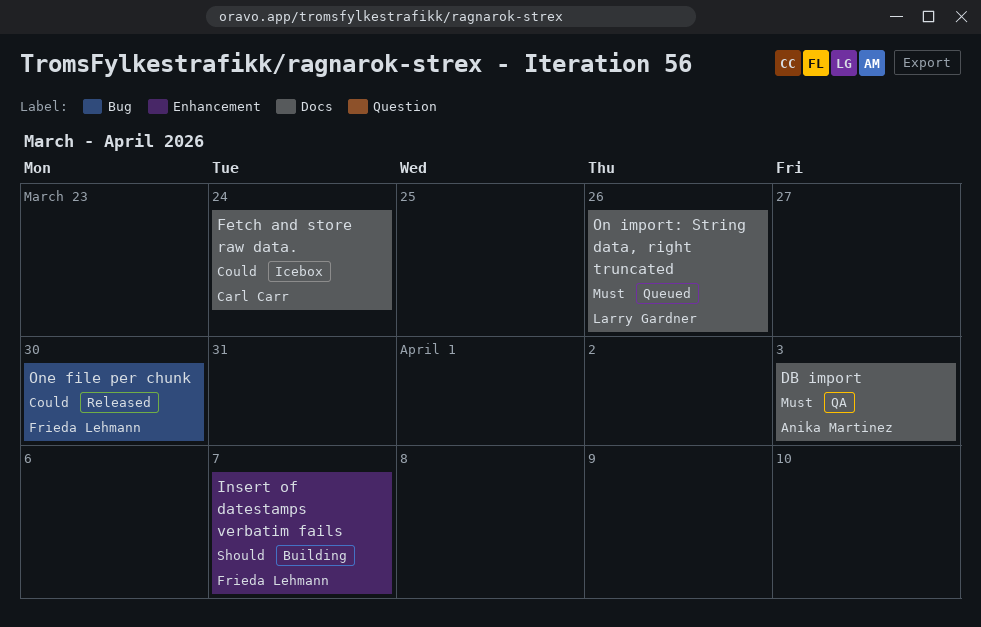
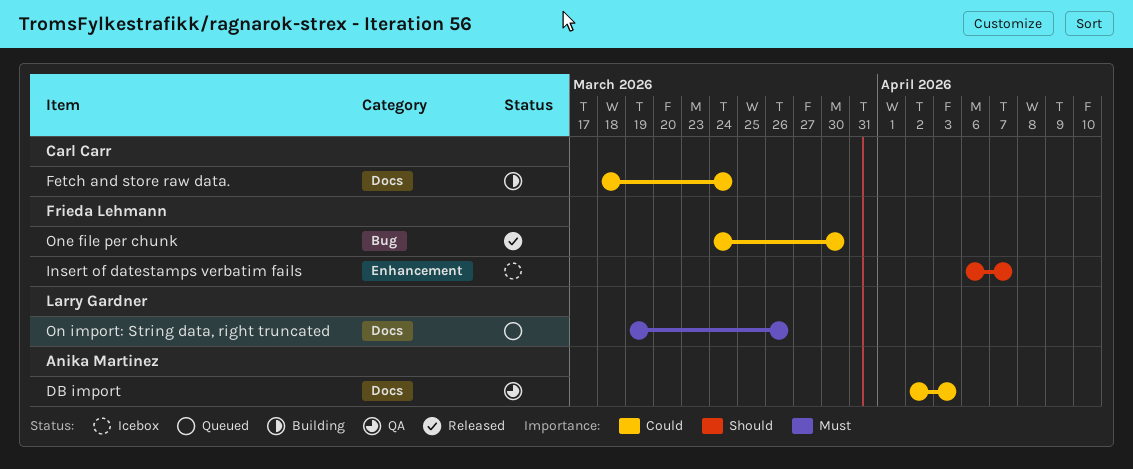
DB import, priority: Must -> Could
Fetch and store raw data., status: Icebox -> Building
Insert of datestamps verbatim fails, status: Building -> Icebox

